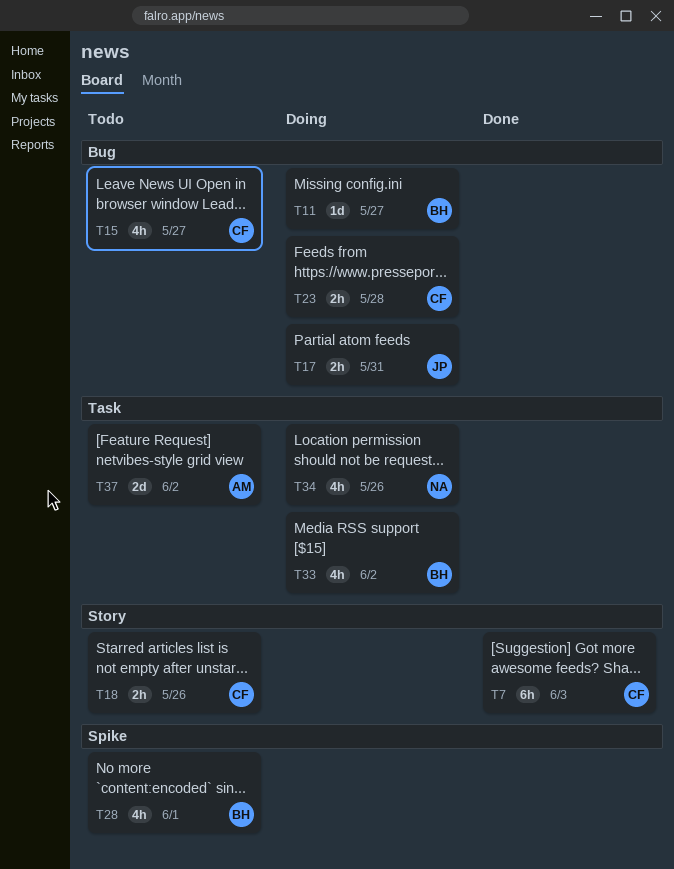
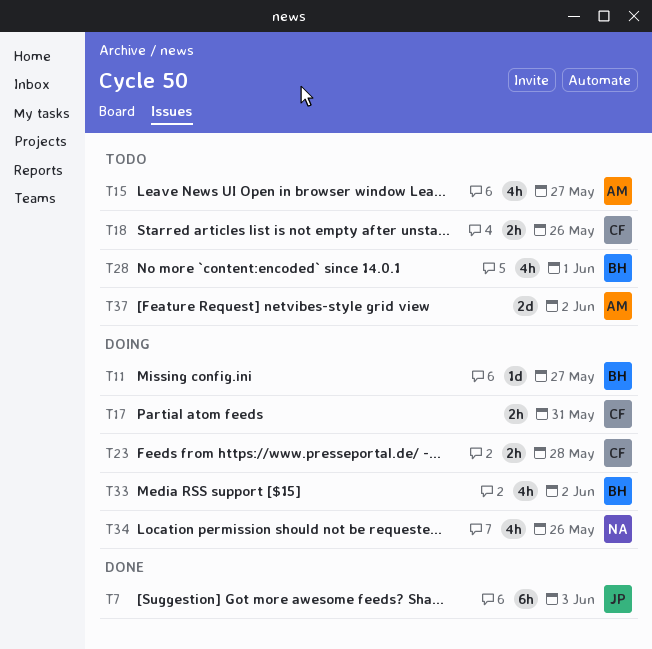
T7, owner: CF -> JP
T15, owner: CF -> AM
T17, owner: JP -> CF

